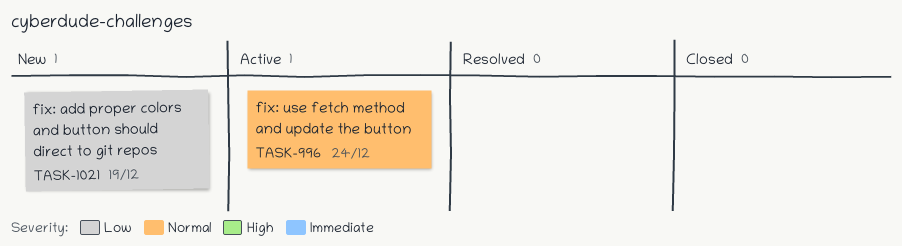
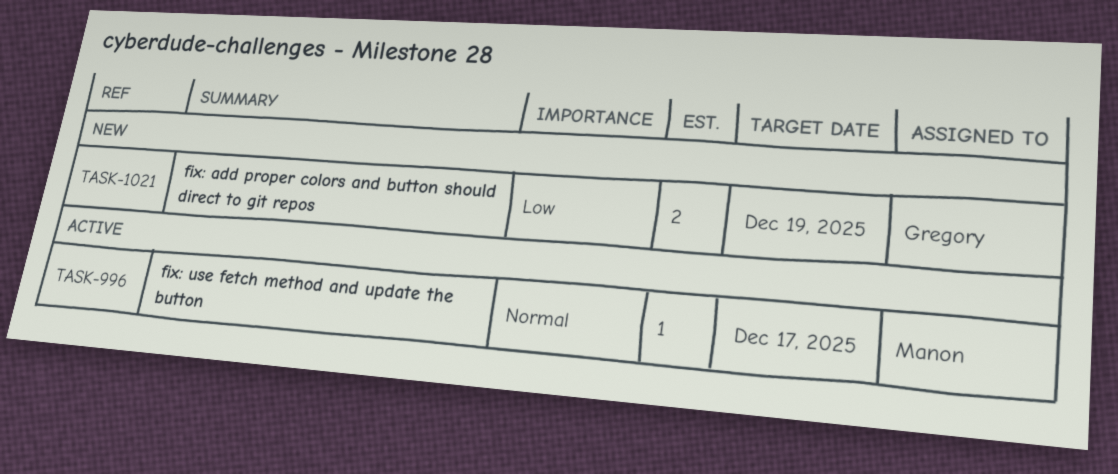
TASK-996, due: Dec 24 -> Dec 17

